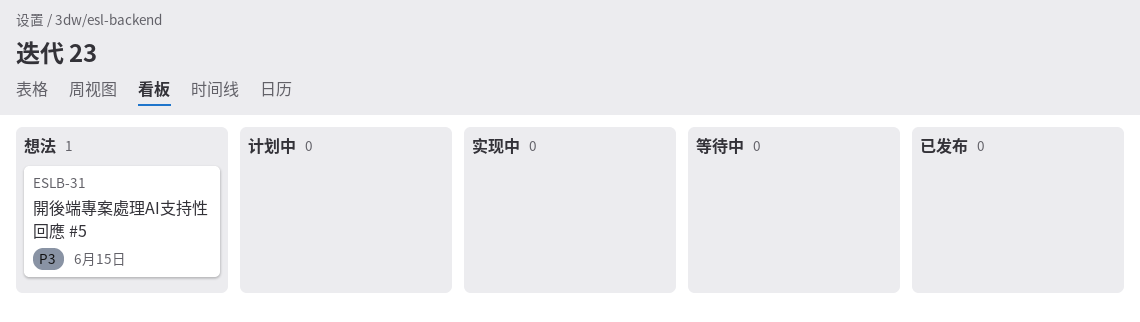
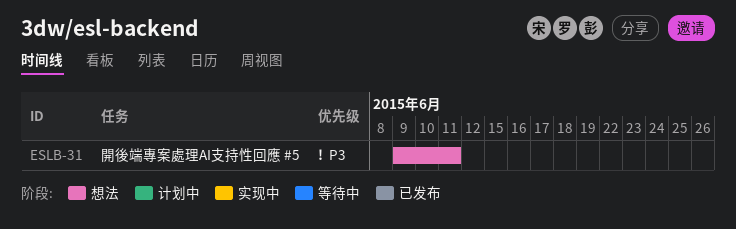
ESLB-31, due: Jun 15 -> Jun 11

